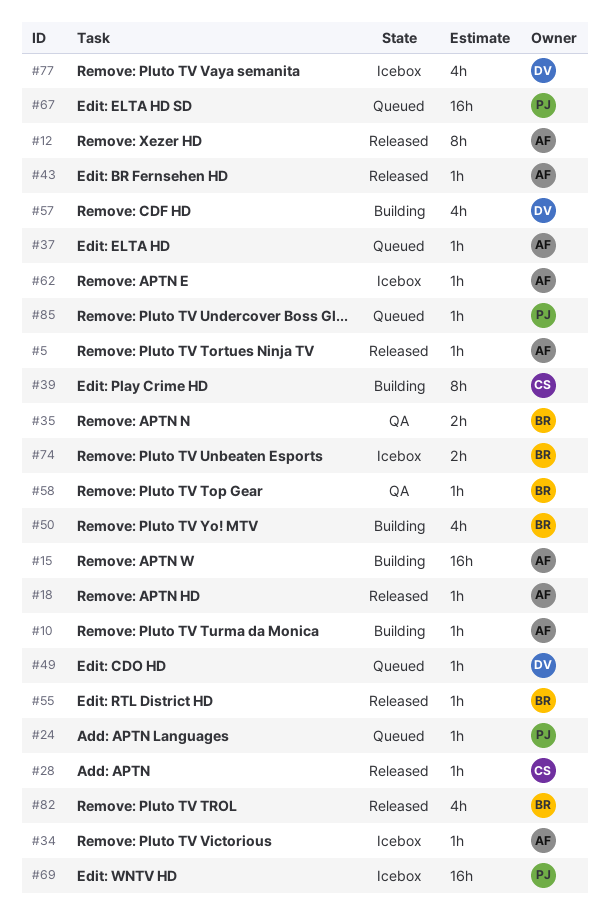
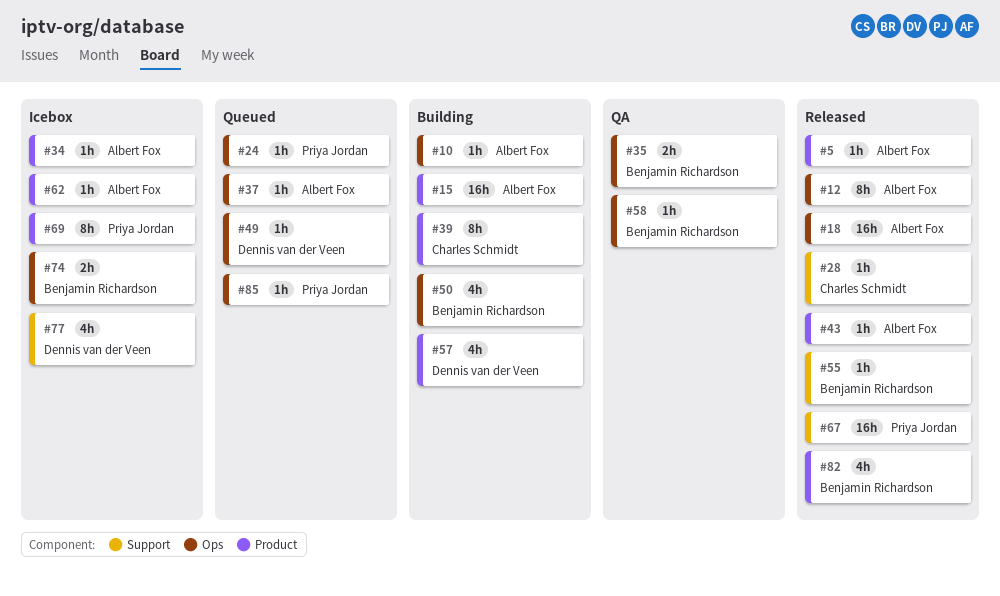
#18, estimate: 1h -> 16h
#67, status: Queued -> Released
#69, estimate: 16h -> 8h

